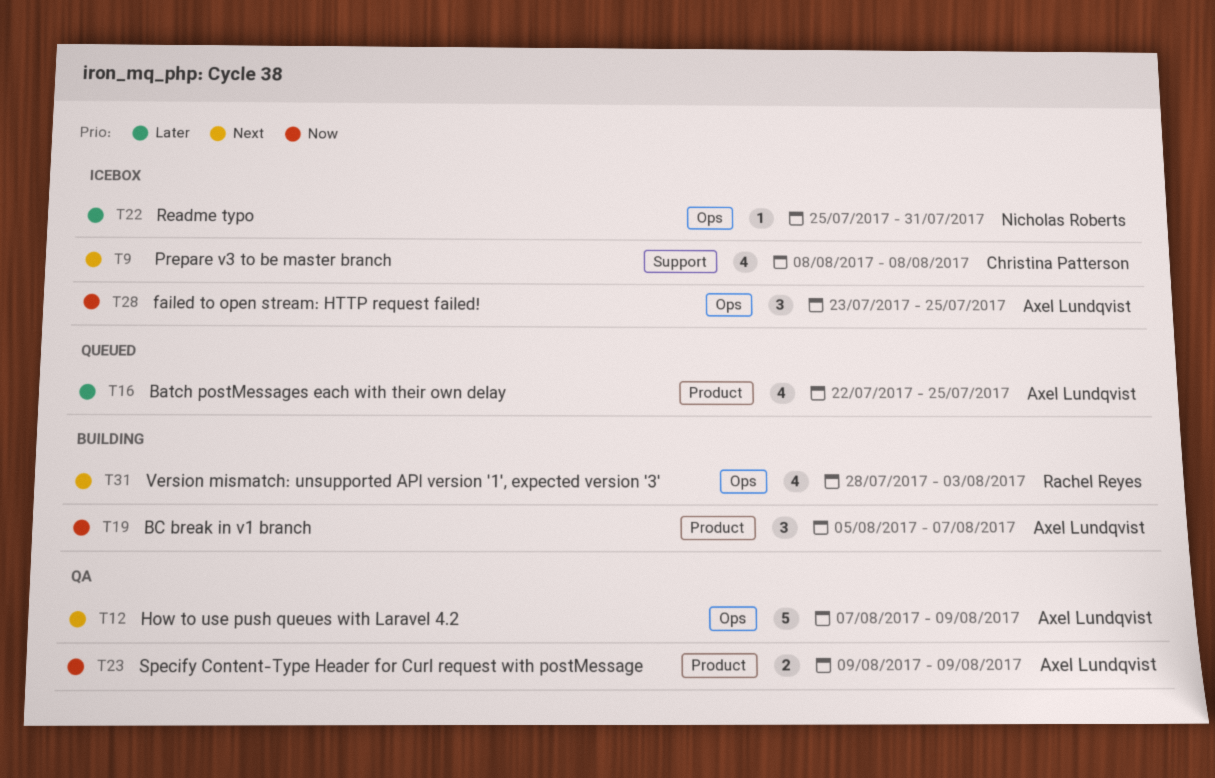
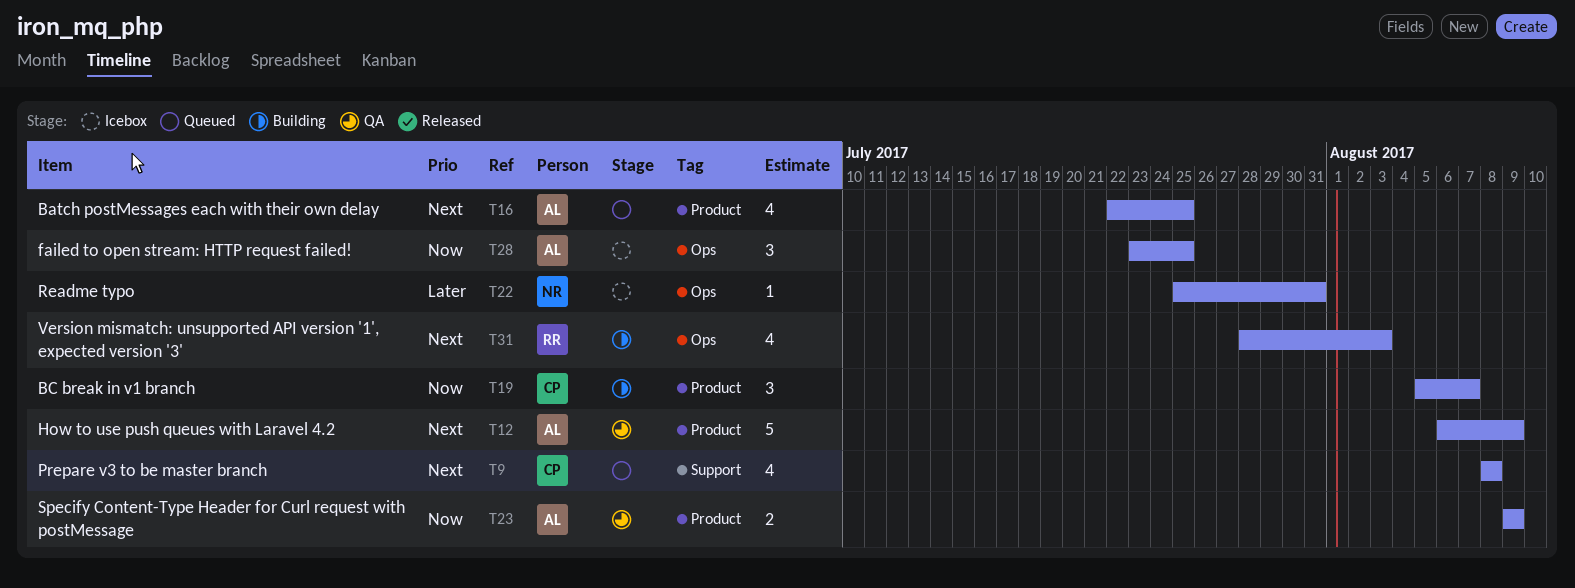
T9, status: Icebox -> Queued
T12, label: Ops -> Product
T12, start: Aug 7 -> Aug 6
T16, priority: Later -> Next
T19, owner: Axel Lundqvist -> Christina Patterson

